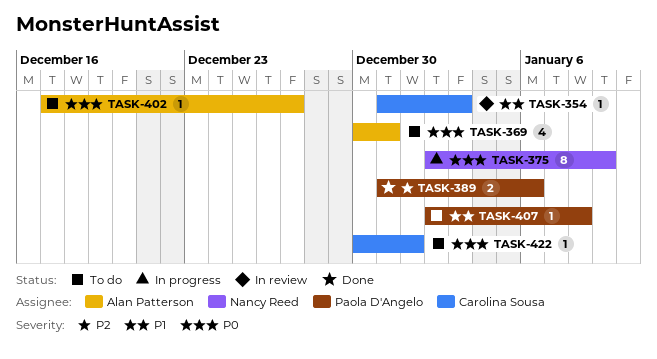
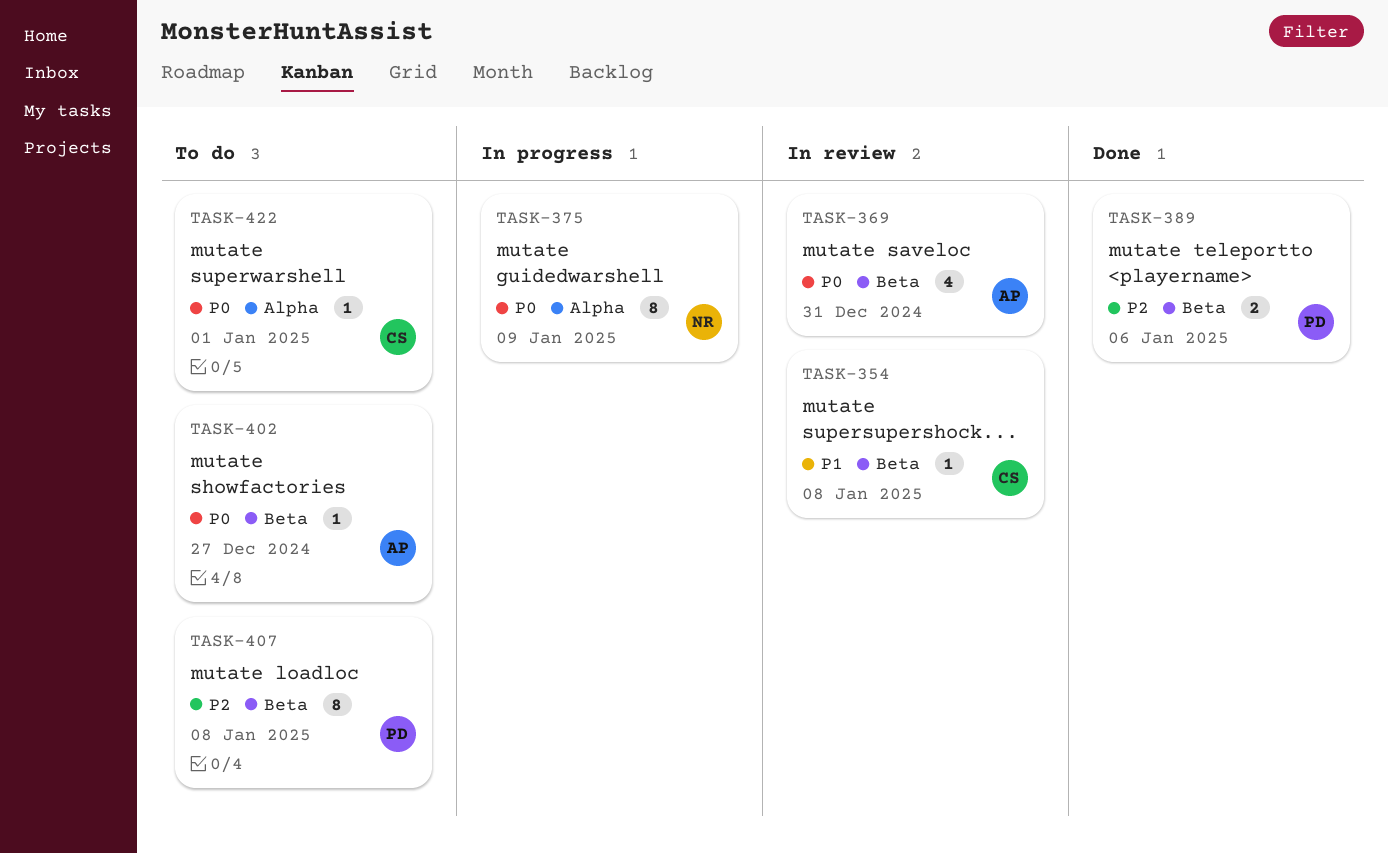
TASK-354, due: Jan 3 -> Jan 8
TASK-369, status: To do -> In review
TASK-407, priority: P1 -> P2
TASK-407, estimate: 1 -> 8

